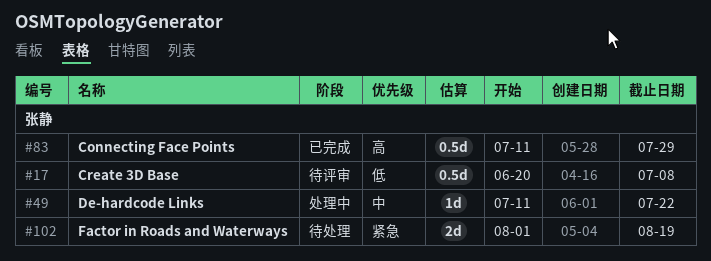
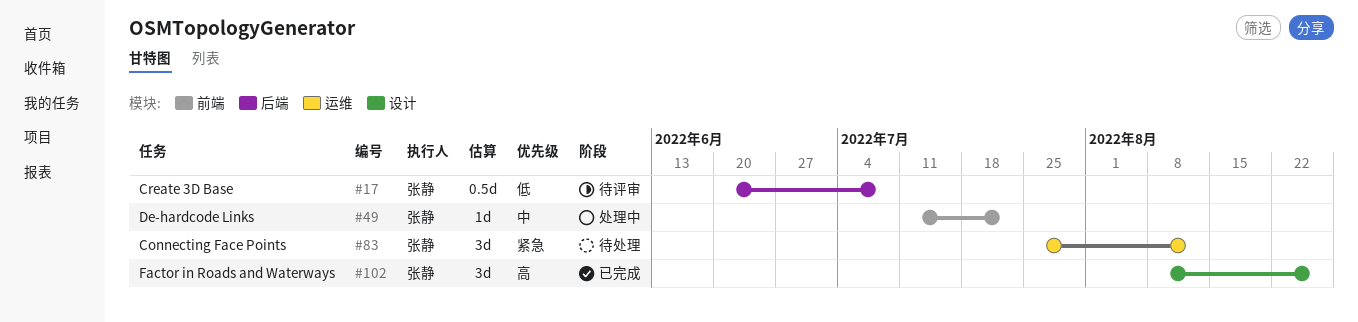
#83, status: 已完成 -> 待处理
#83, priority: 高 -> 紧急
#83, estimate: 0.5d -> 3d
#83, start: Jul 11 -> Jul 25
#83, due: Jul 29 -> Aug 12
#102, status: 待处理 -> 已完成
#102, priority: 紧急 -> 高
#102, estimate: 2d -> 3d
#102, start: Aug 1 -> Aug 8
#102, due: Aug 19 -> Aug 26

